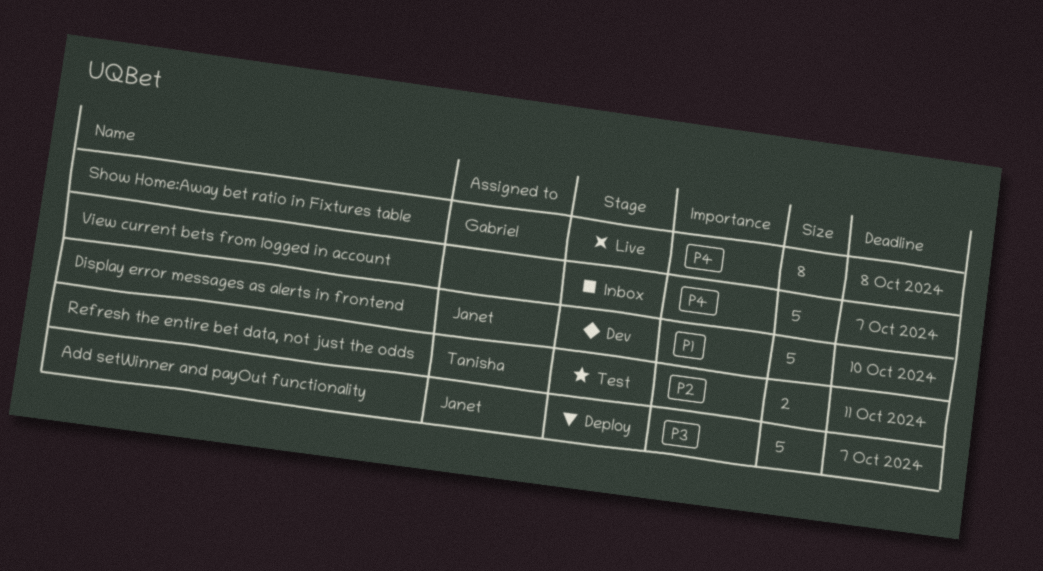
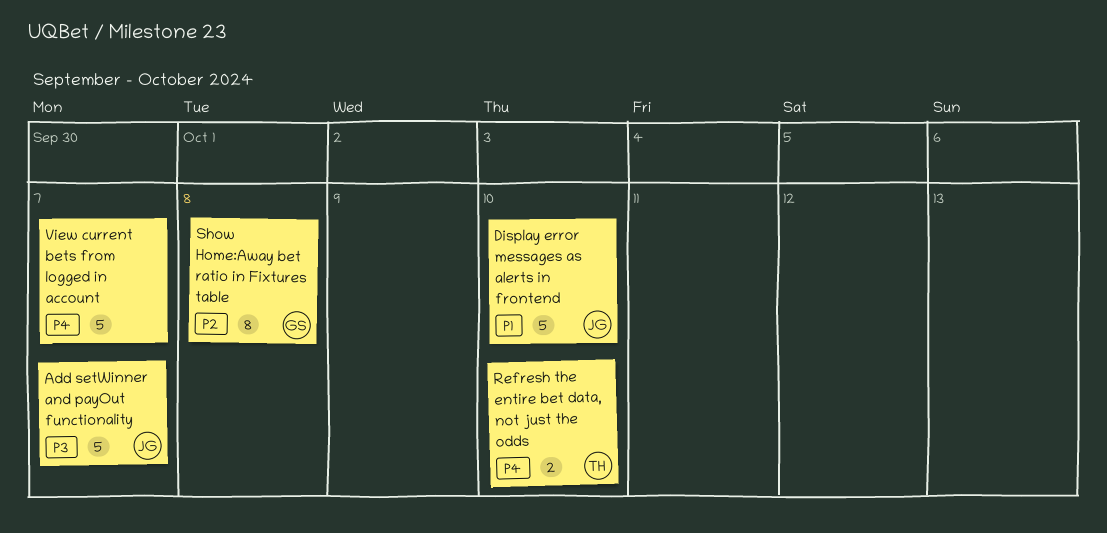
Refresh the entire bet data, not just the odds, priority: P2 -> P4
Refresh the entire bet data, not just the odds, due: Oct 11 -> Oct 10
Show Home:Away bet ratio in Fixtures table, priority: P4 -> P2

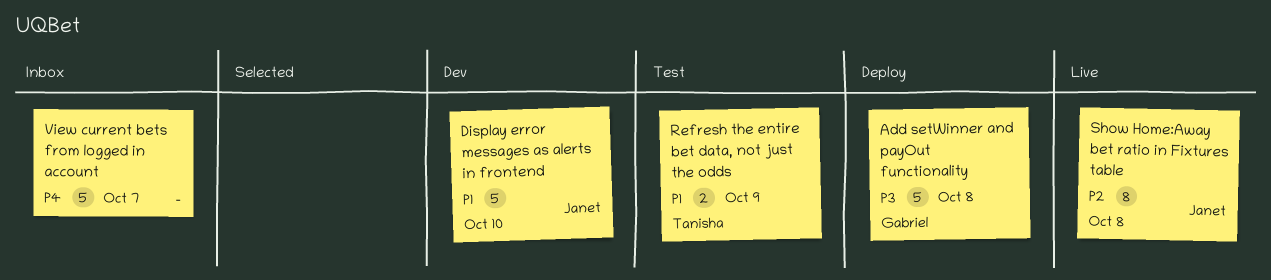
Add setWinner and payOut functionality, owner: Janet -> Gabriel
Add setWinner and payOut functionality, due: Oct 7 -> Oct 8
Refresh the entire bet data, not just the odds, priority: P4 -> P1
Refresh the entire bet data, not just the odds, due: Oct 10 -> Oct 9
Show Home:Away bet ratio in Fixtures table, owner: Gabriel -> Janet

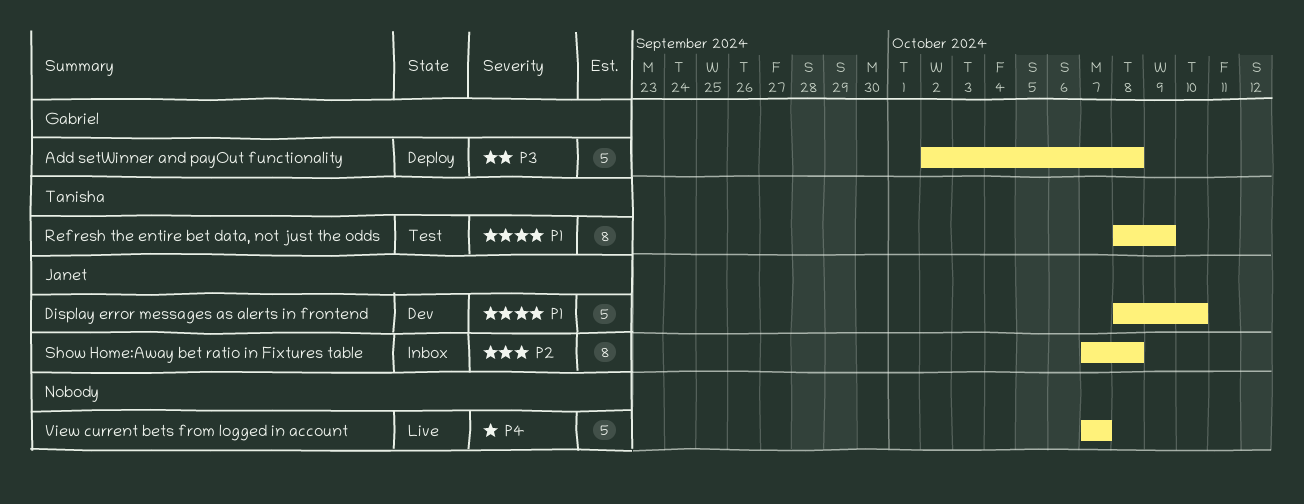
Refresh the entire bet data, not just the odds, estimate: 2 -> 8
Show Home:Away bet ratio in Fixtures table, status: Live -> Inbox
View current bets from logged in account, status: Inbox -> Live

